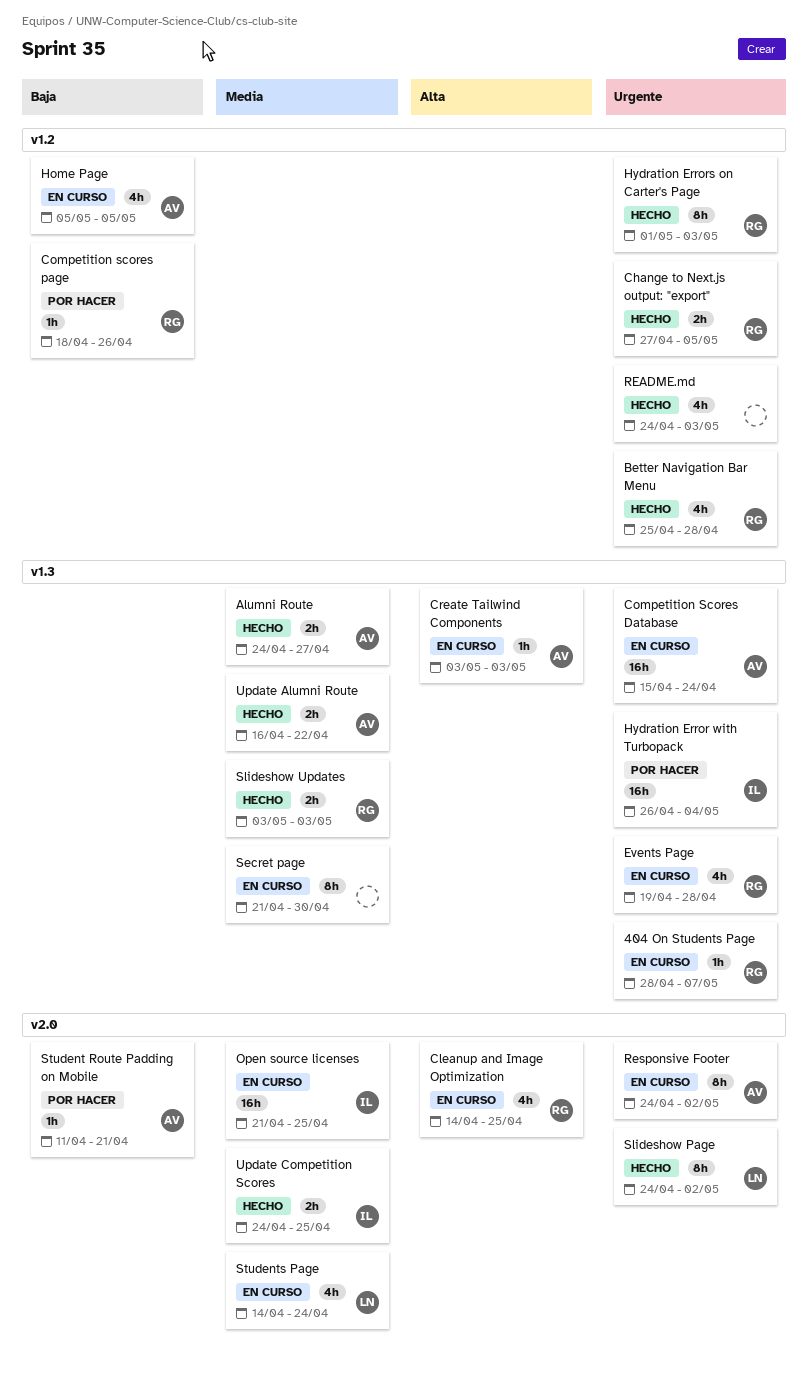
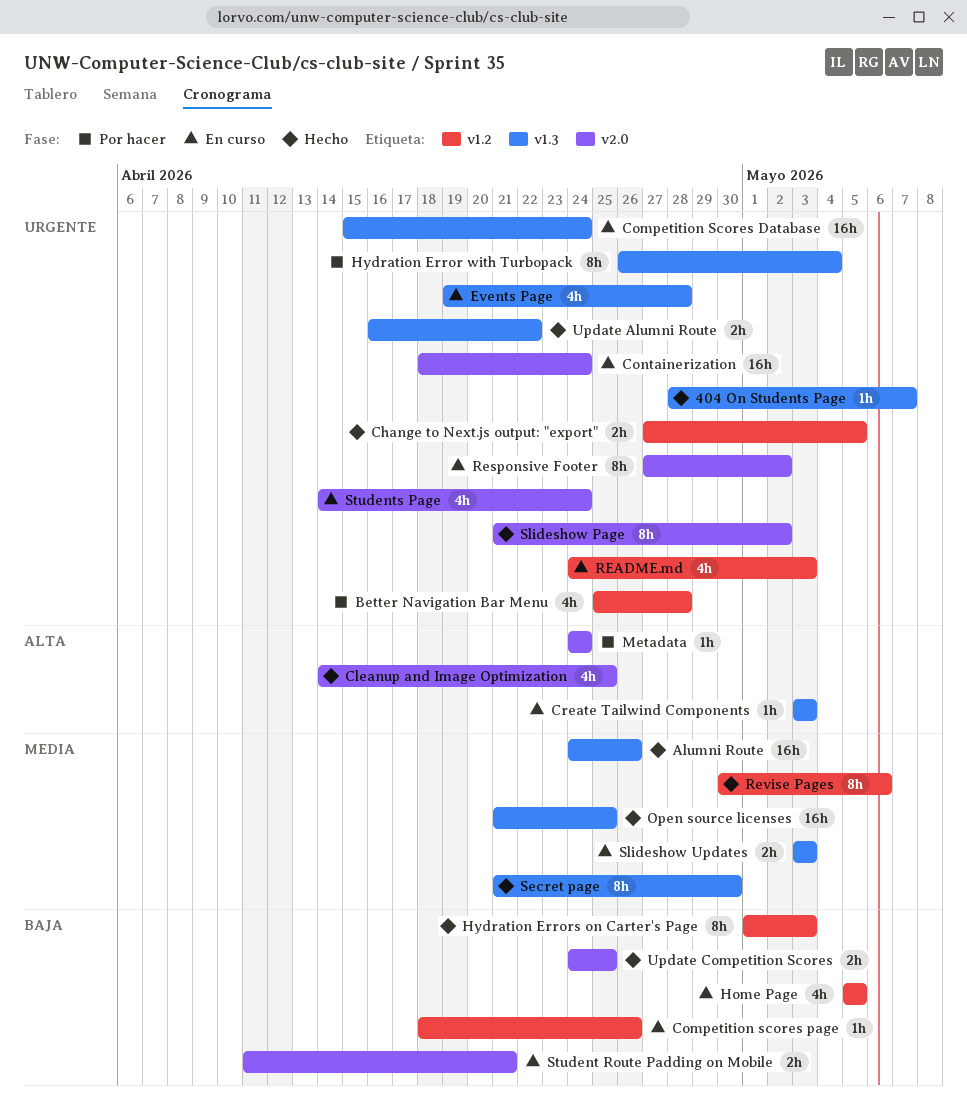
404 On Students Page, status: En curso -> Hecho
Alumni Route, estimate: 2h -> 16h
Alumni Route, due: Apr 27 -> Apr 26
Better Navigation Bar Menu, status: Hecho -> Por hacer
Cleanup and Image Optimization, status: En curso -> Hecho
Competition scores page, status: Por hacer -> En curso
Containerization: none -> present
Hydration Error with Turbopack, estimate: 16h -> 8h
Hydration Errors on Carter's Page, priority: Urgente -> Baja
Metadata: none -> present
Open source licenses, status: En curso -> Hecho
Open source licenses, label: v2.0 -> v1.3
README.md, status: Hecho -> En curso
Responsive Footer, start: Apr 24 -> Apr 27
Revise Pages: none -> present
Secret page, status: En curso -> Hecho
Slideshow Page, start: Apr 24 -> Apr 21
Slideshow Updates, status: Hecho -> En curso
Student Route Padding on Mobile, status: Por hacer -> En curso
Student Route Padding on Mobile, estimate: 1h -> 2h
Students Page, priority: Media -> Urgente
Update Alumni Route, priority: Media -> Urgente
Update Competition Scores, priority: Media -> Baja

